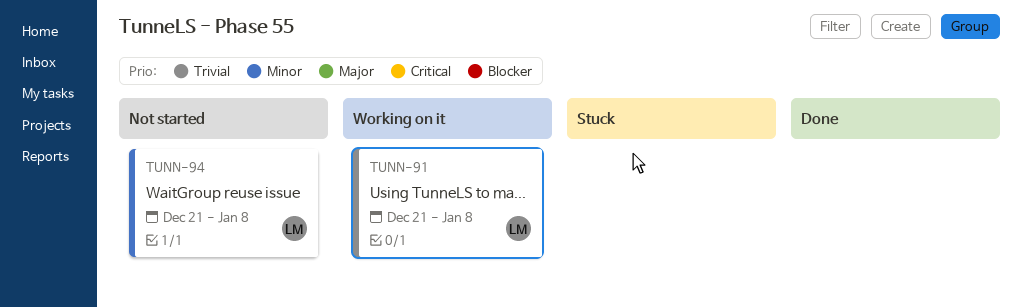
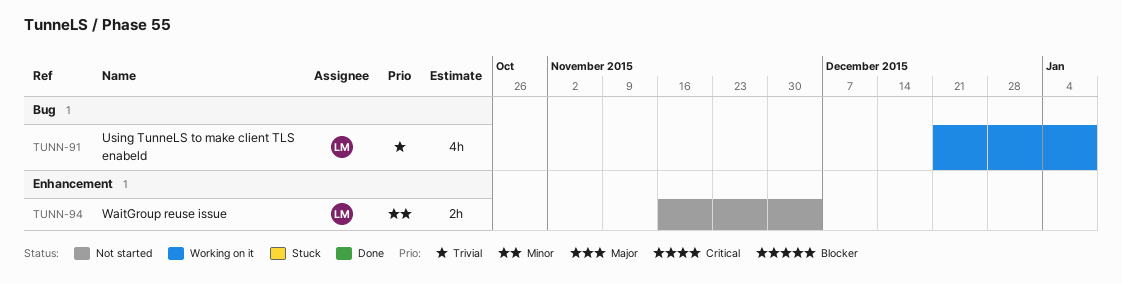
TUNN-94, start: Dec 21 -> Nov 16
TUNN-94, due: Jan 8 -> Dec 4

